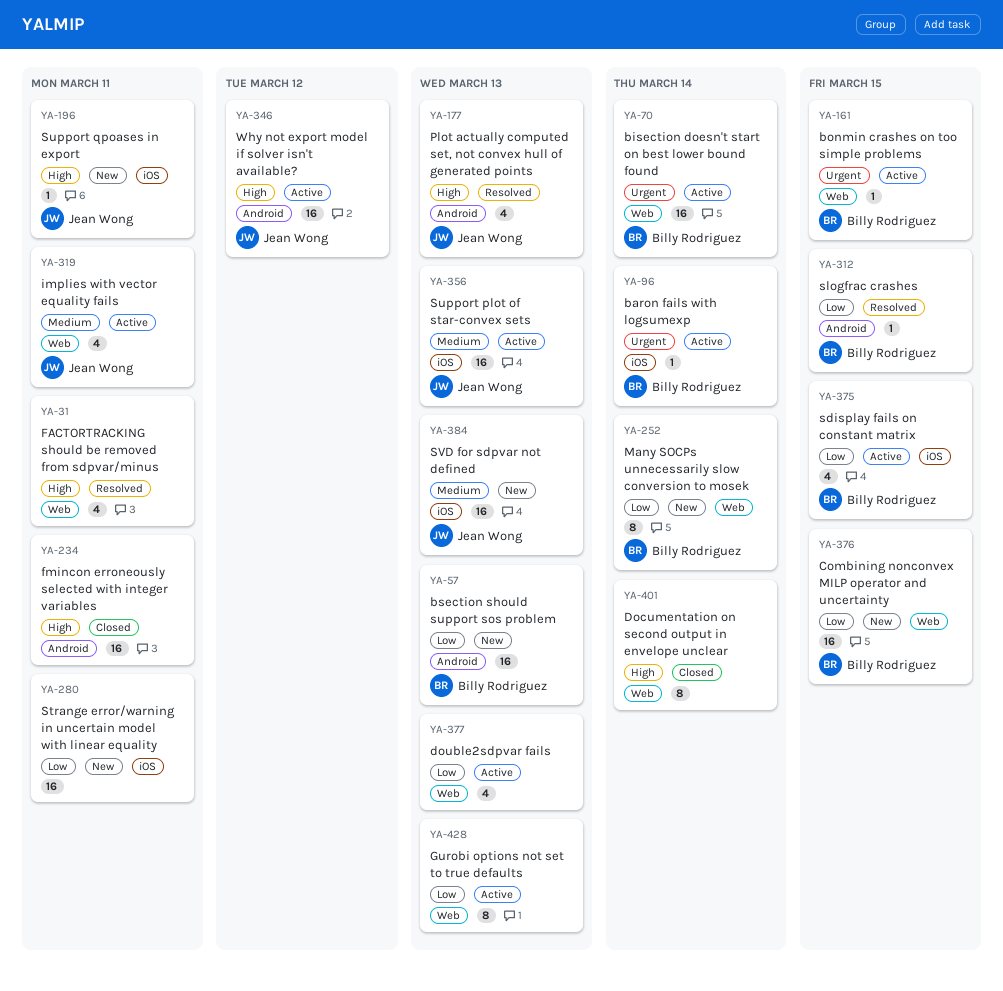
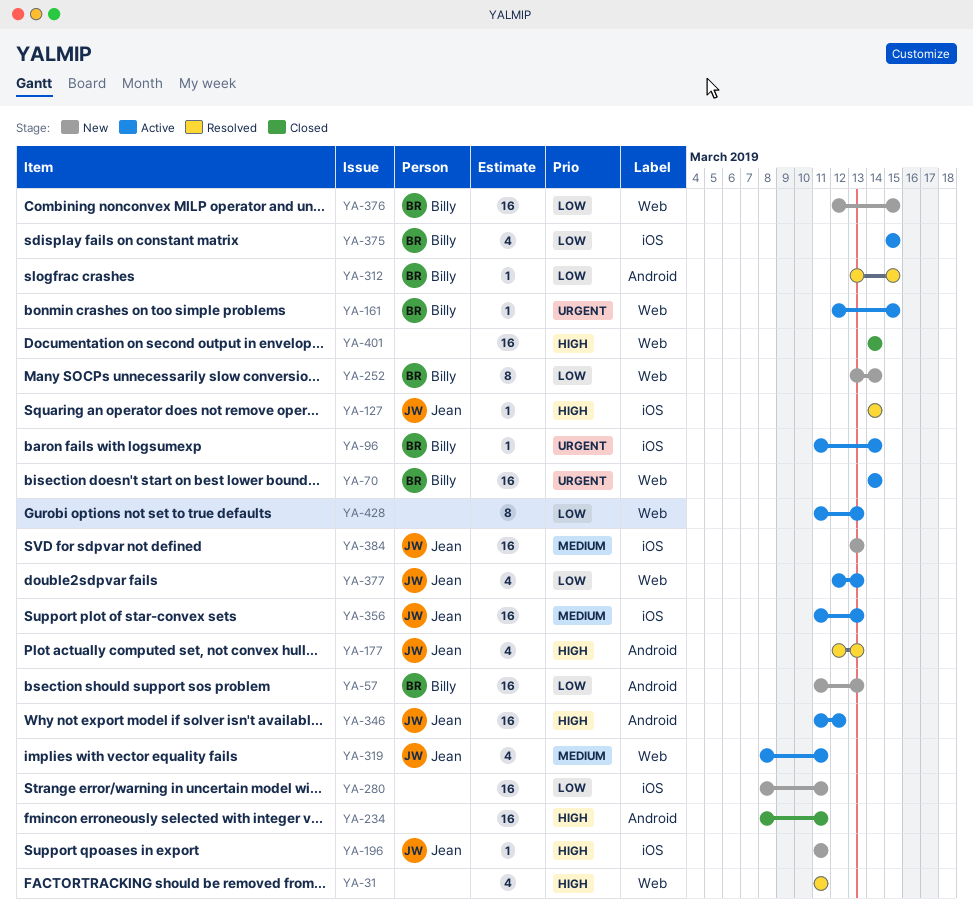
YA-127: none -> present
YA-377, owner: none -> Jean Wong
YA-401, estimate: 8 -> 16

